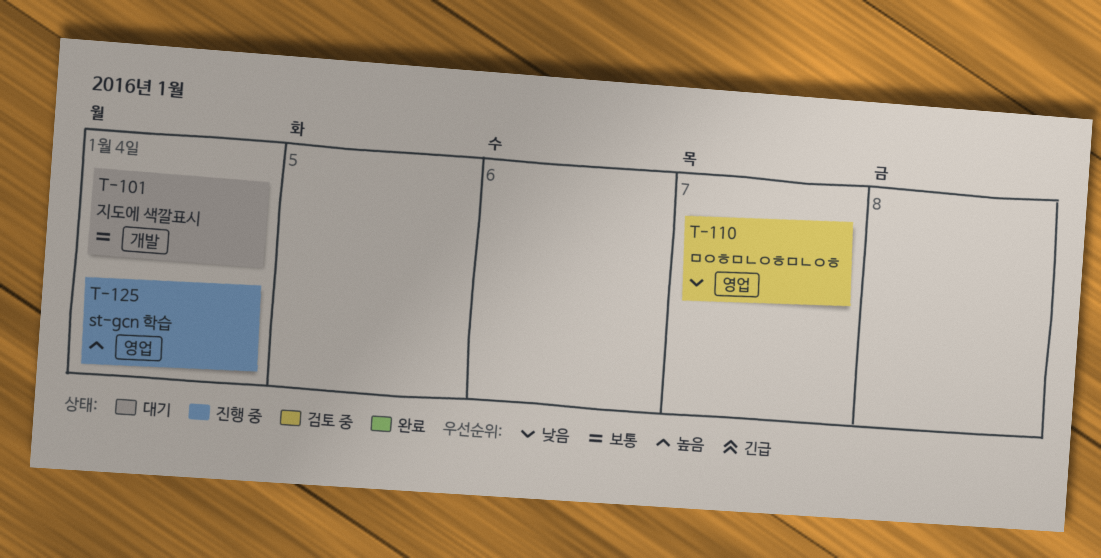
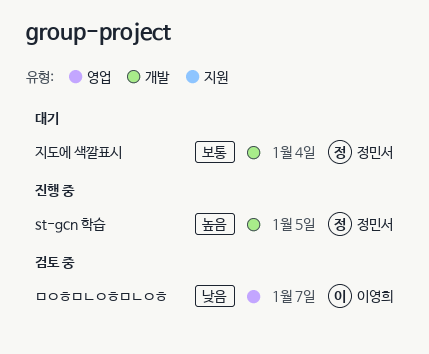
st-gcn 학습, label: 영업 -> 개발
st-gcn 학습, due: Jan 4 -> Jan 5

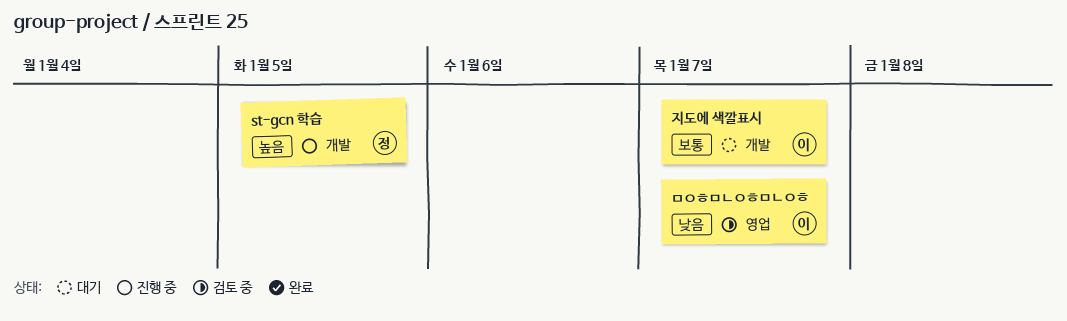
지도에 색깔표시, owner: 정민서 -> 이영희
지도에 색깔표시, due: Jan 4 -> Jan 7

